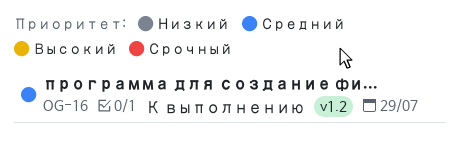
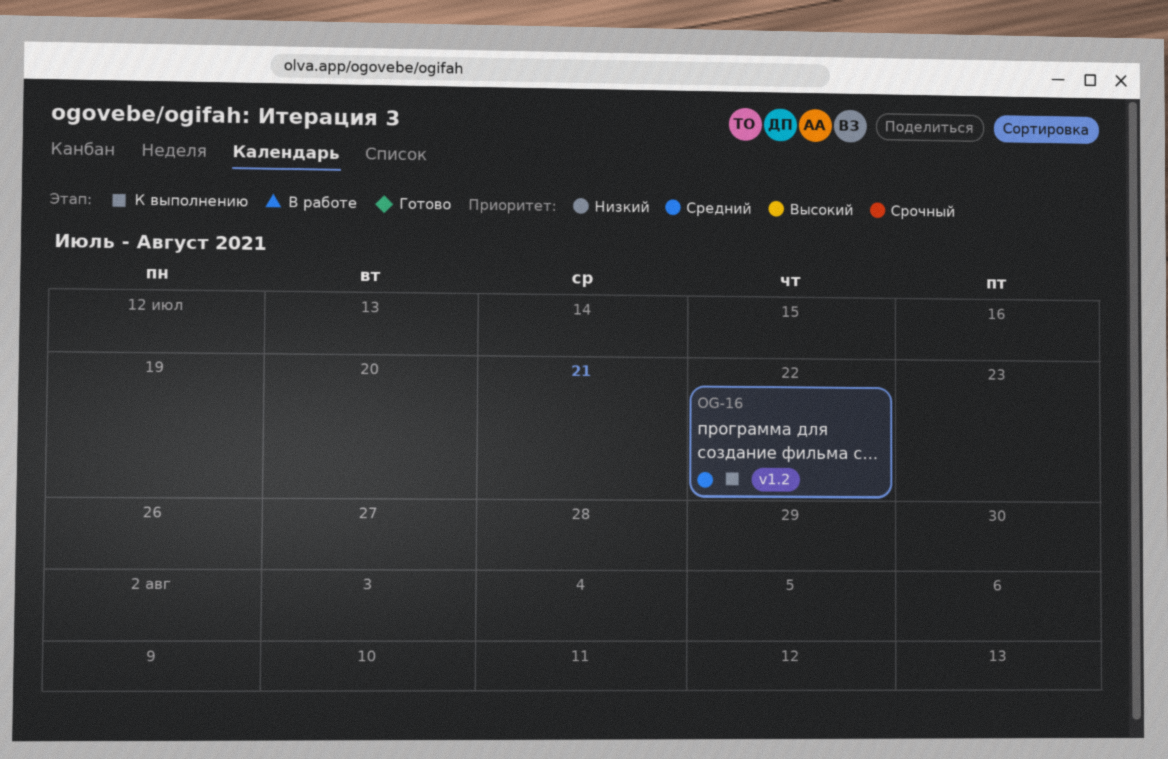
OG-16, due: Jul 29 -> Jul 22

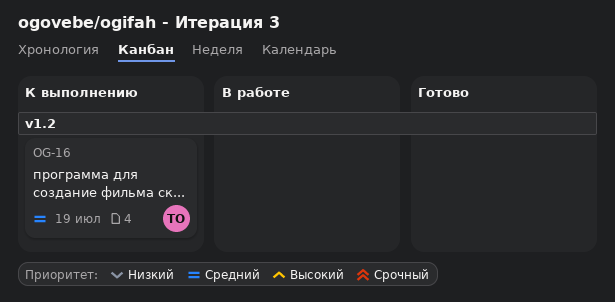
OG-16, due: Jul 22 -> Jul 19

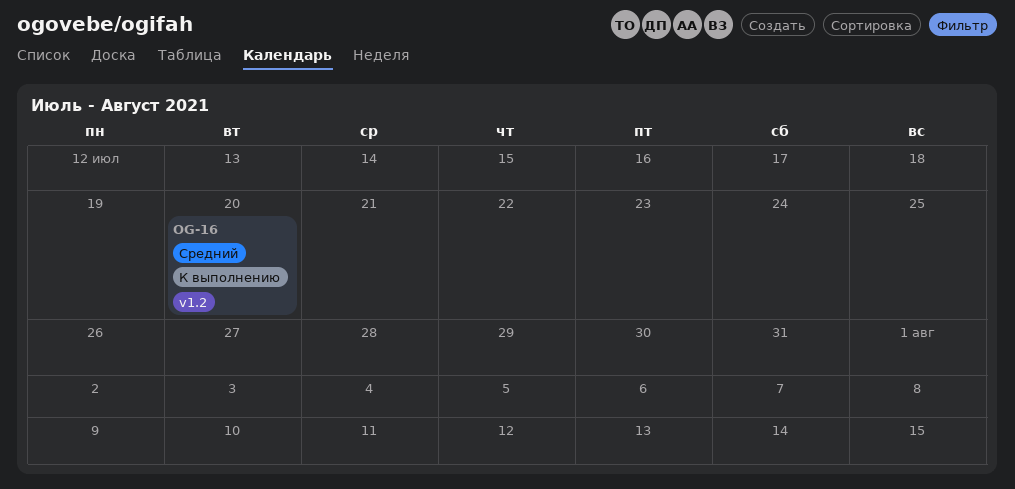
OG-16, due: Jul 19 -> Jul 20

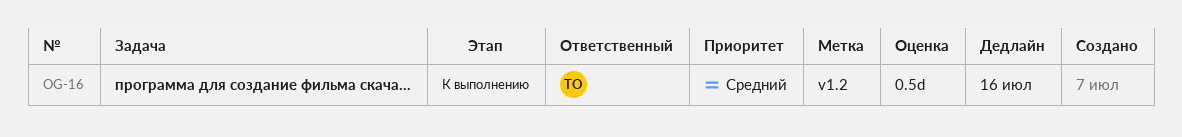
OG-16, due: Jul 20 -> Jul 16

